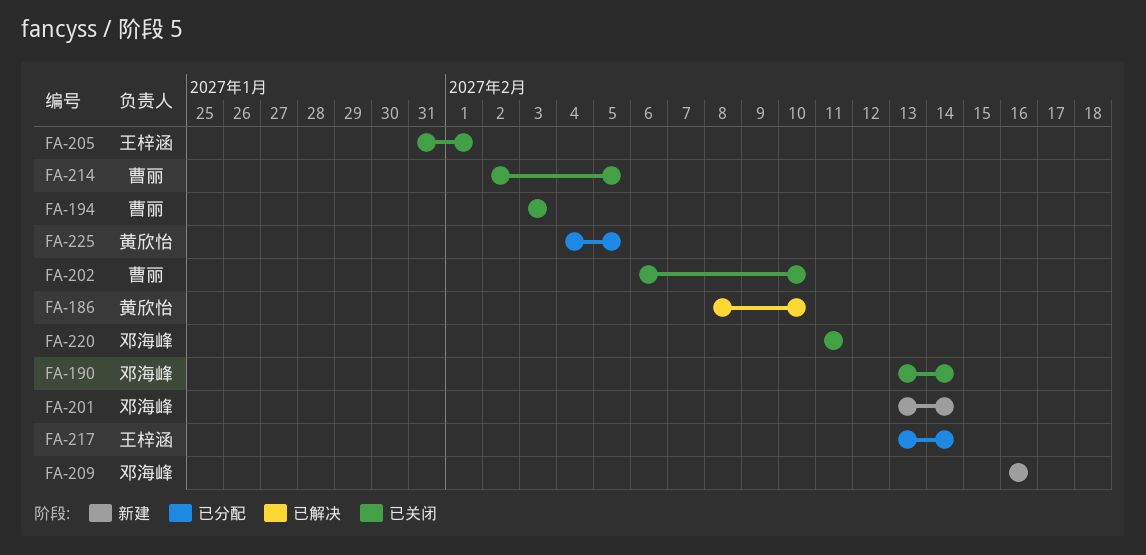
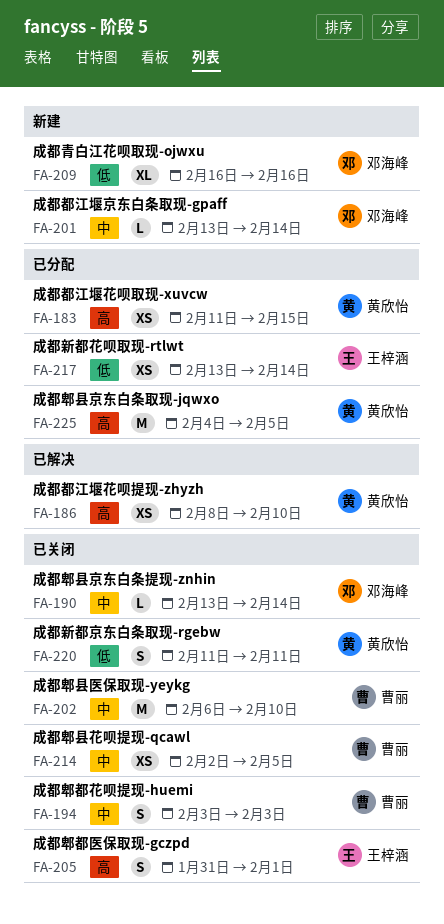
FA-183: none -> present
FA-220, owner: 邓海峰 -> 黄欣怡

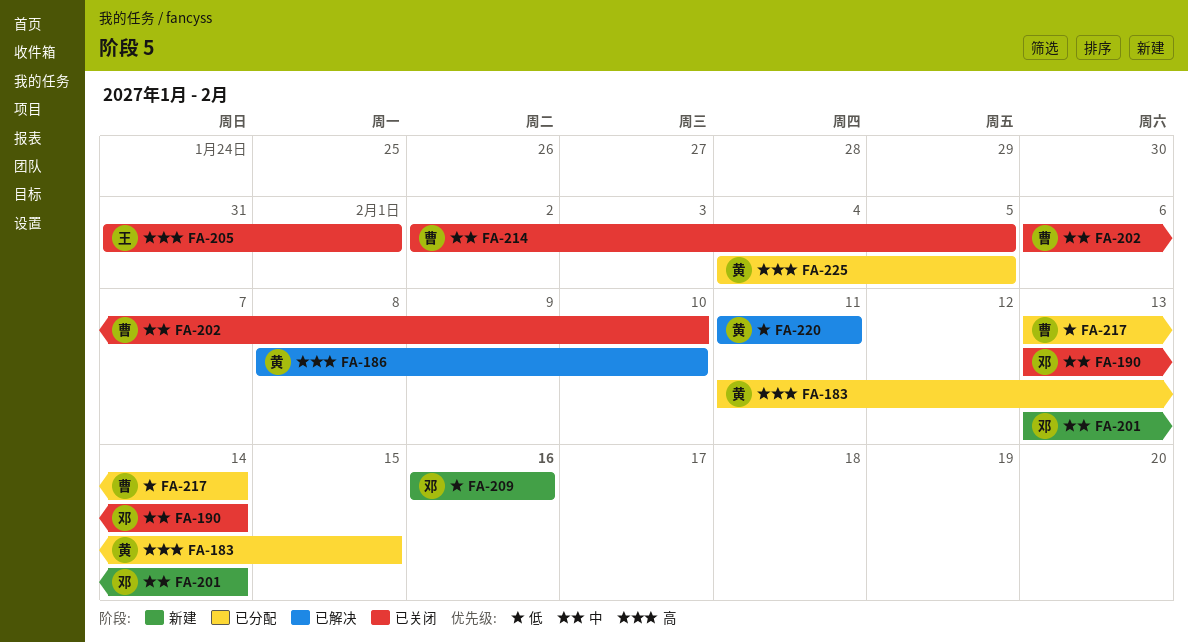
FA-194: present -> none
FA-217, owner: 王梓涵 -> 曹丽
FA-220, status: 已关闭 -> 已解决

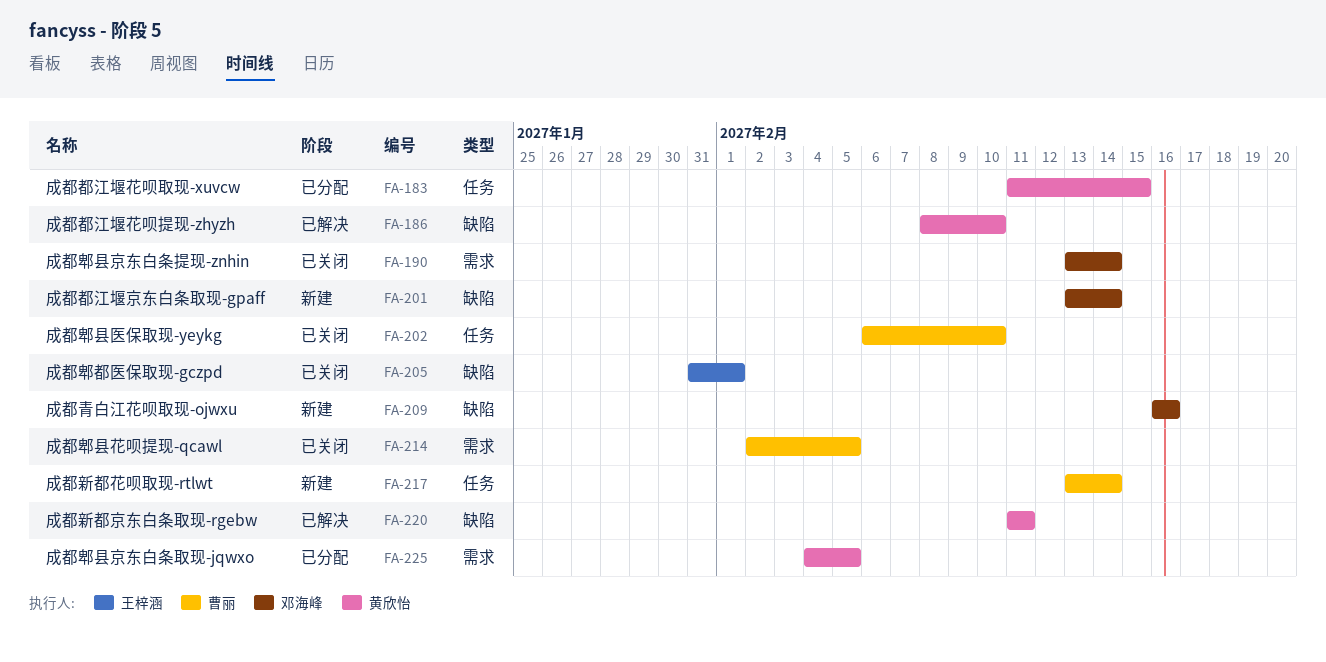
FA-217, status: 已分配 -> 新建

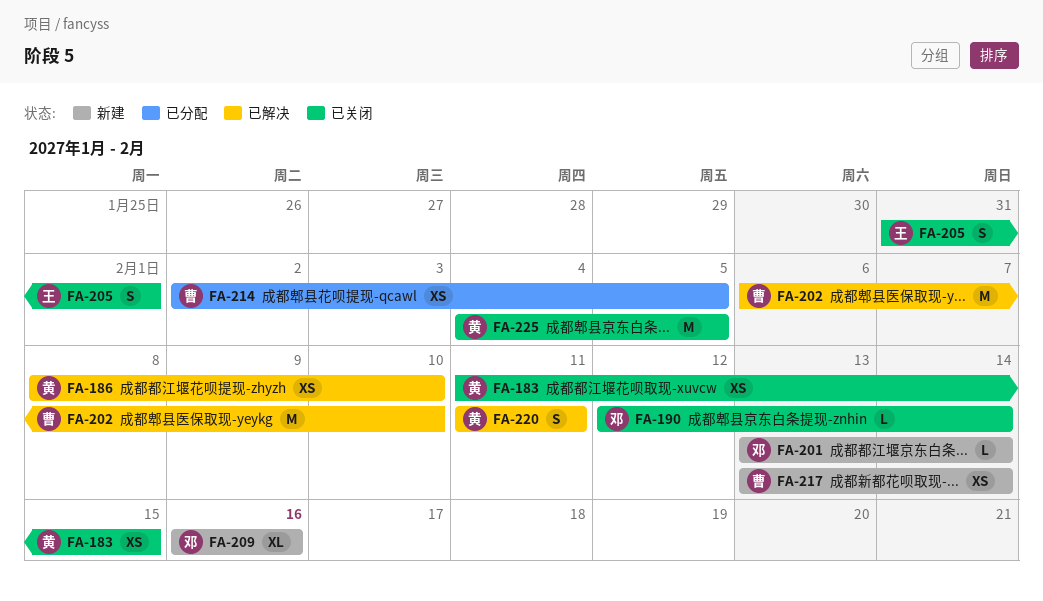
FA-183, status: 已分配 -> 已关闭
FA-190, start: Feb 13 -> Feb 12
FA-202, status: 已关闭 -> 已解决
FA-214, status: 已关闭 -> 已分配
FA-225, status: 已分配 -> 已关闭

